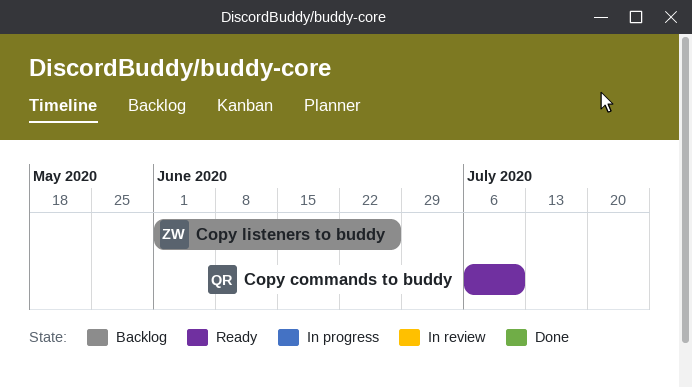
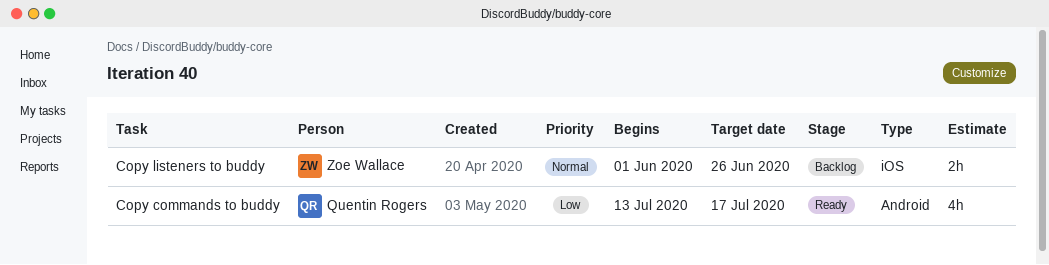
Copy commands to buddy, start: Jul 6 -> Jul 13
Copy commands to buddy, due: Jul 10 -> Jul 17

